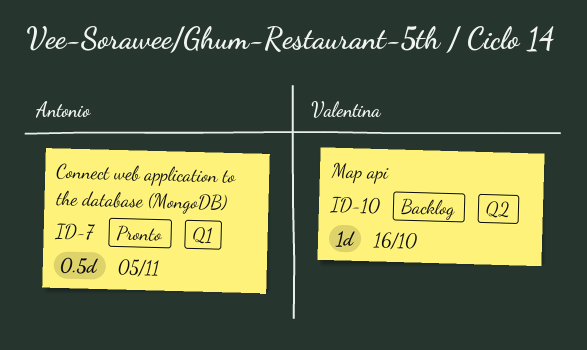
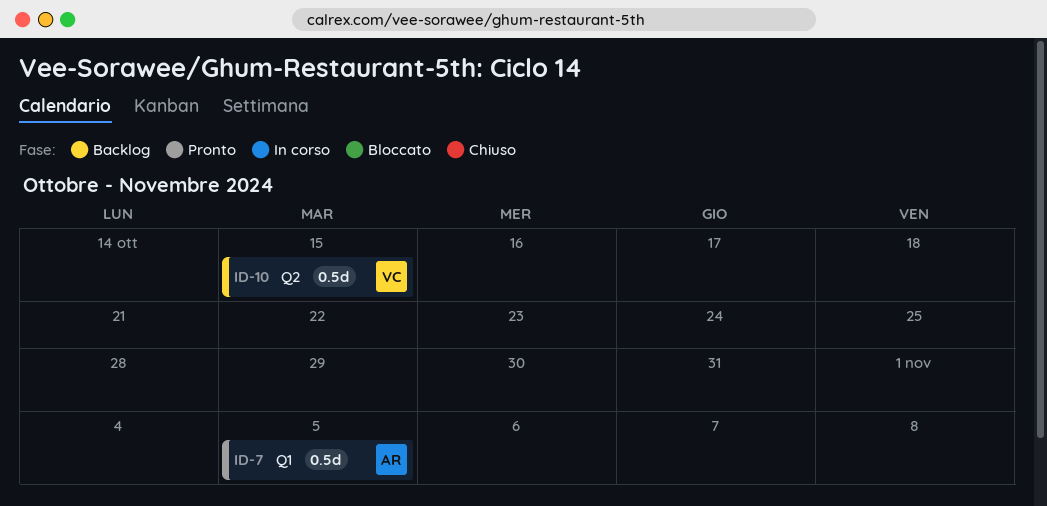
ID-10, estimate: 1d -> 0.5d
ID-10, due: Oct 16 -> Oct 15

